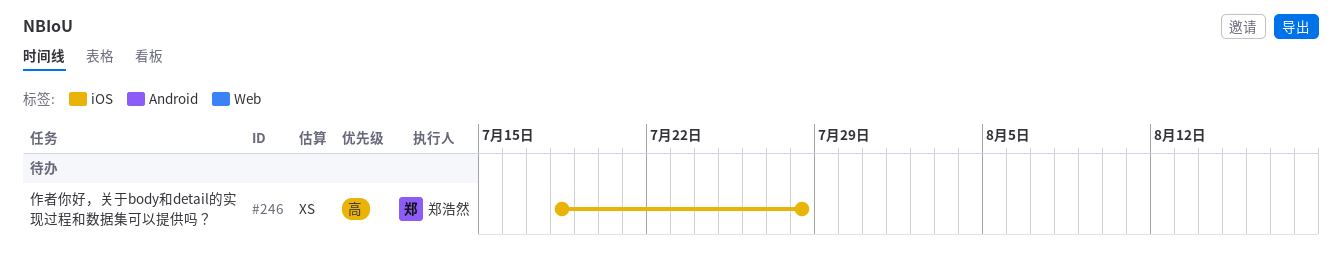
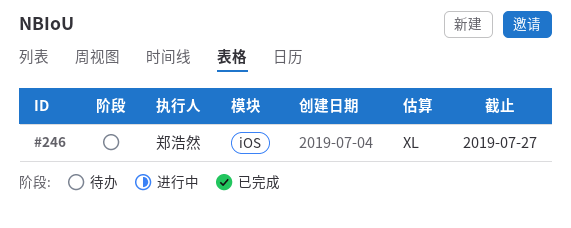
#246, estimate: XS -> XL
#246, due: Jul 28 -> Jul 27

